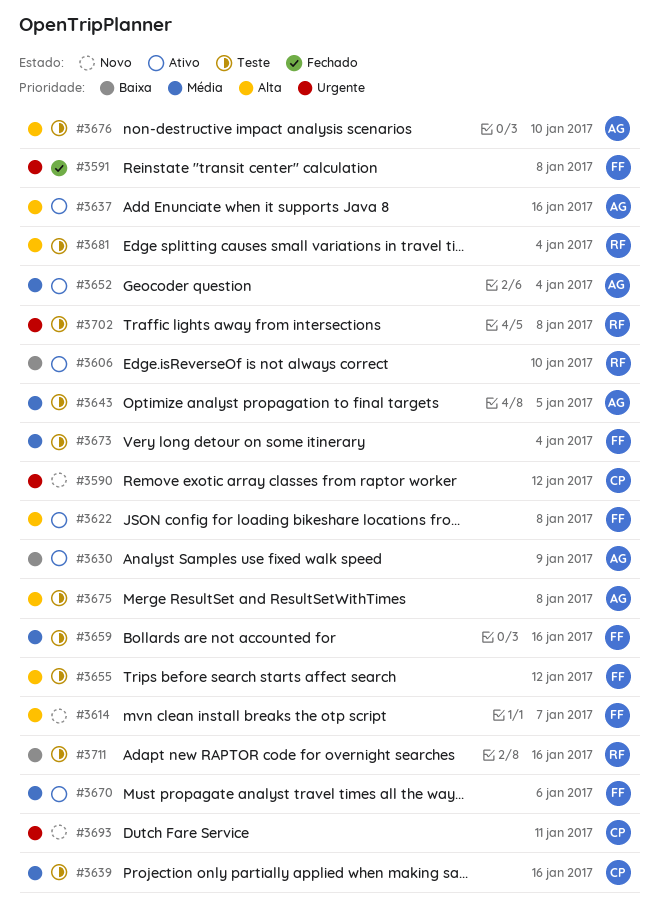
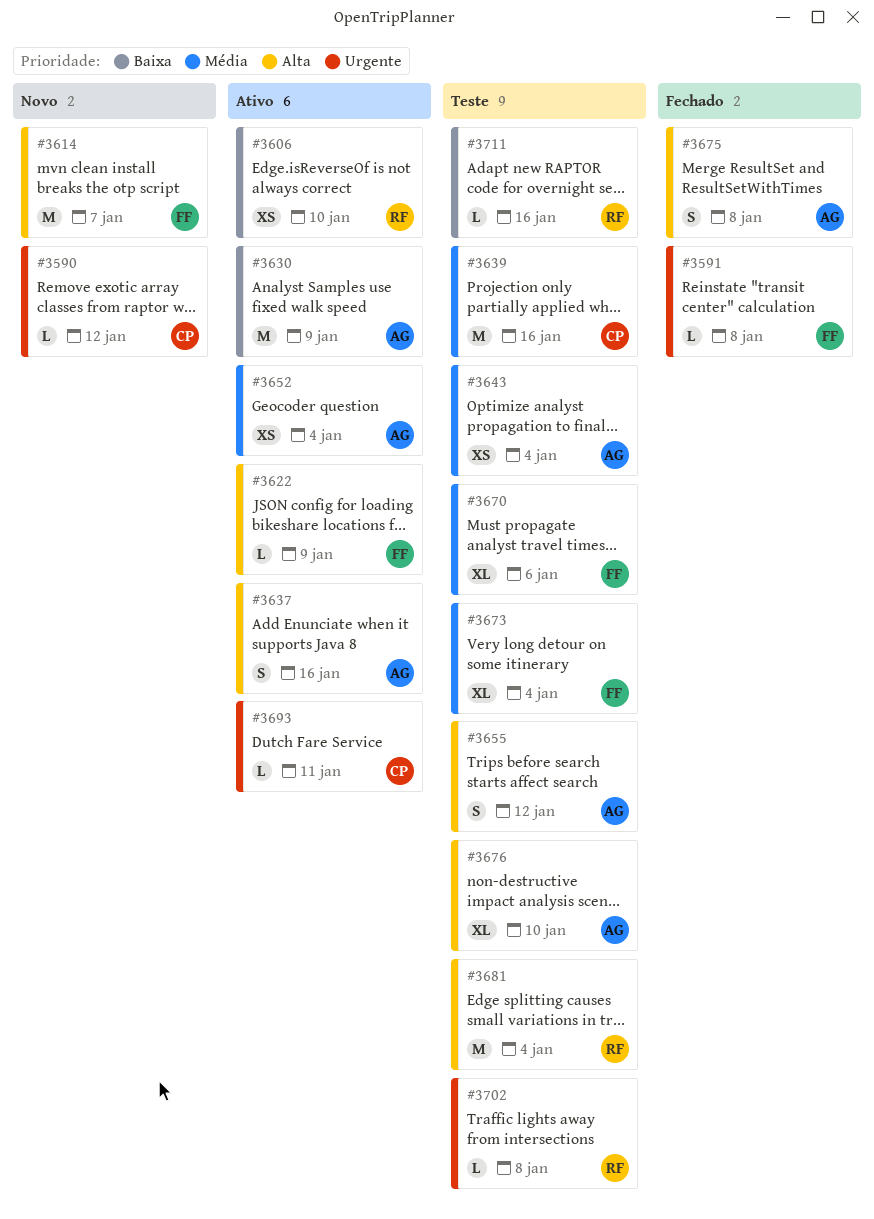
#3622, due: Jan 8 -> Jan 9
#3643, due: Jan 5 -> Jan 4
#3655, owner: FF -> AG
#3659: present -> none
#3670, status: Ativo -> Teste
#3675, status: Teste -> Fechado
#3693, status: Novo -> Ativo

